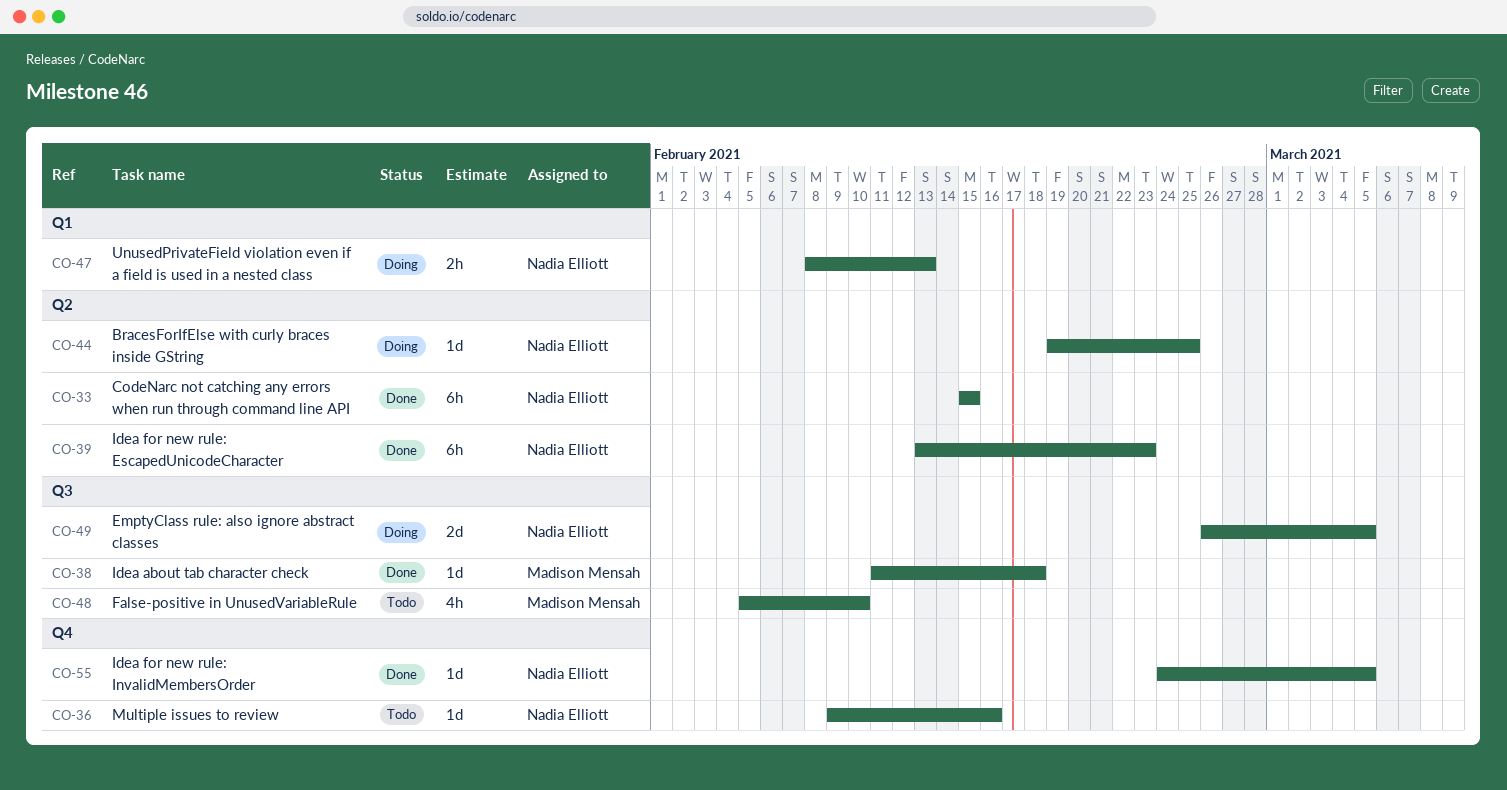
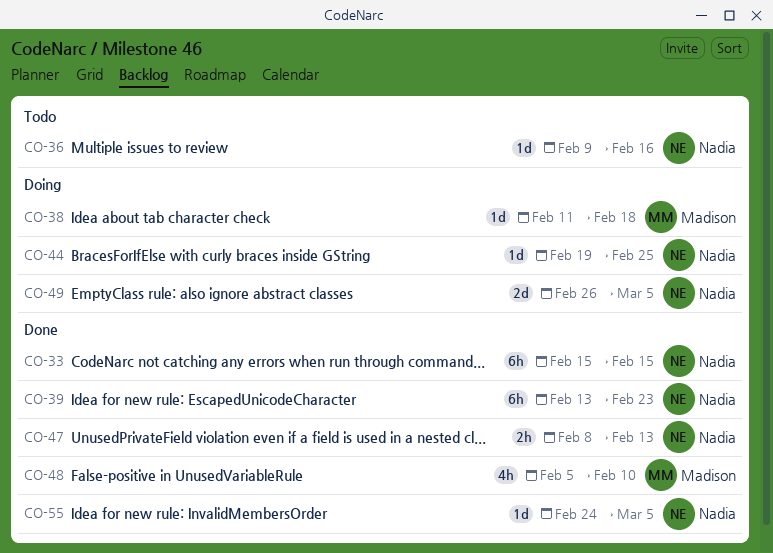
CO-38, status: Done -> Doing
CO-47, status: Doing -> Done
CO-48, status: Todo -> Done

